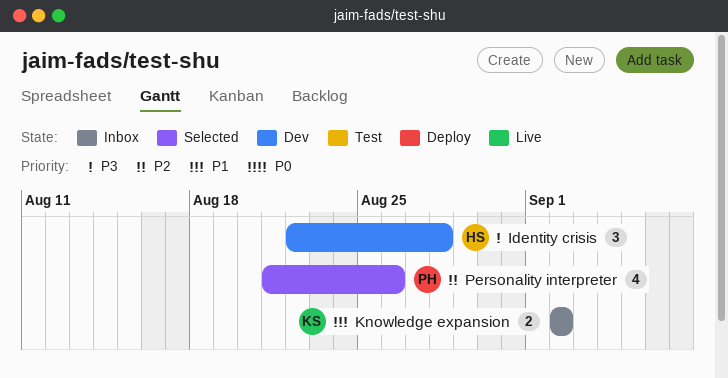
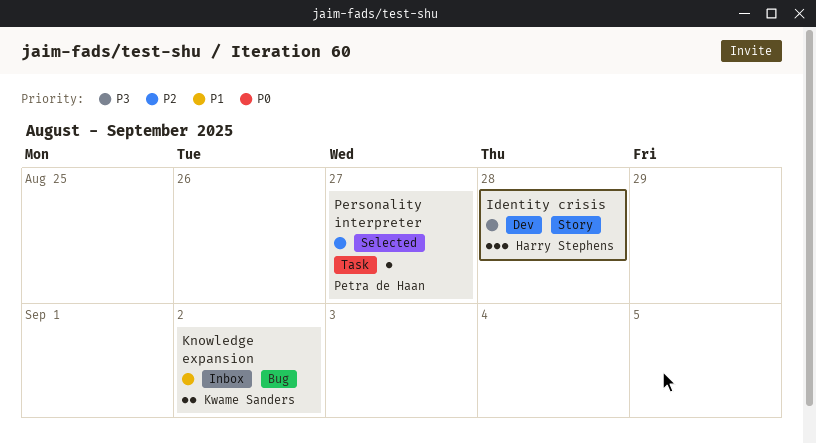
Personality interpreter, estimate: 4 -> 1
Personality interpreter, due: Aug 26 -> Aug 27

